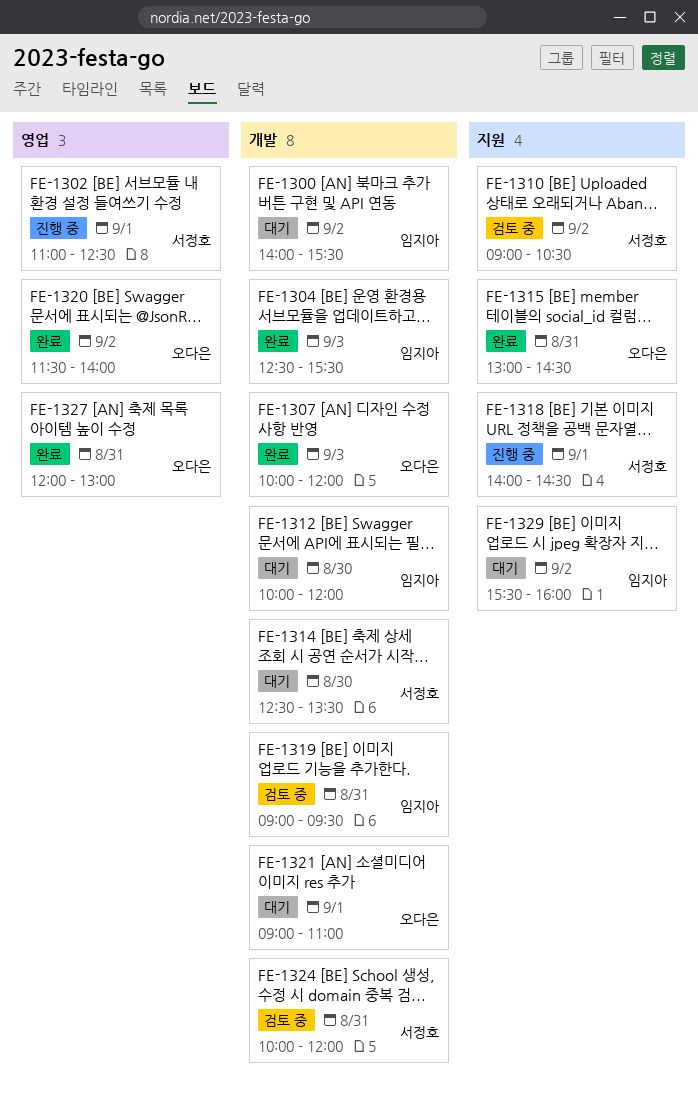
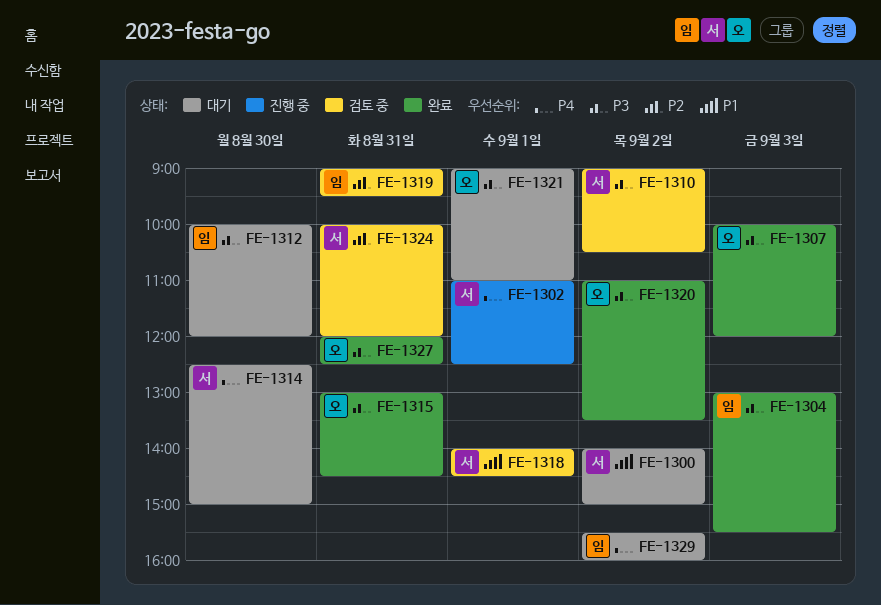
FE-1300, owner: 임지아 -> 서정호
FE-1300, ends: 15:30 -> 15:00
FE-1304, begins: 12:30 -> 13:00
FE-1314, ends: 13:30 -> 15:00
FE-1318, status: 진행 중 -> 검토 중
FE-1320, begins: 11:30 -> 11:00
FE-1320, ends: 14:00 -> 13:30
FE-1327, ends: 13:00 -> 12:30

